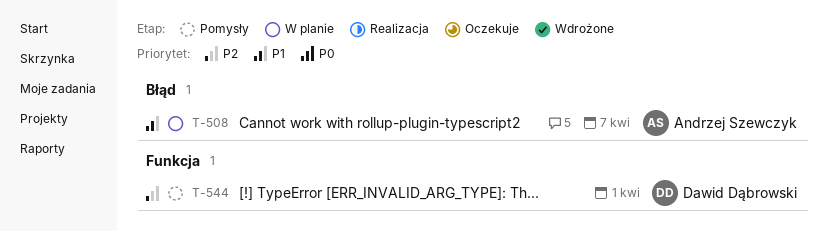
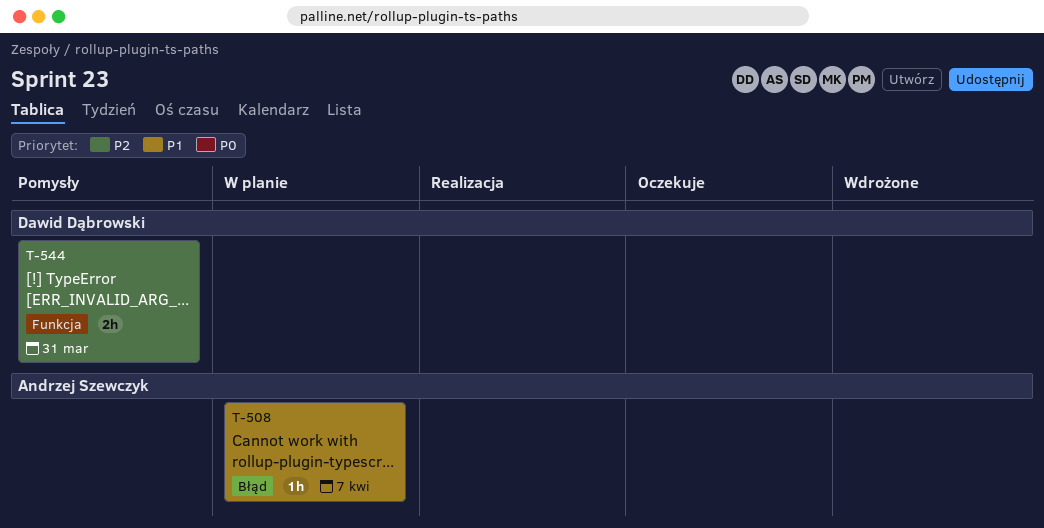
T-544, due: Apr 1 -> Mar 31

